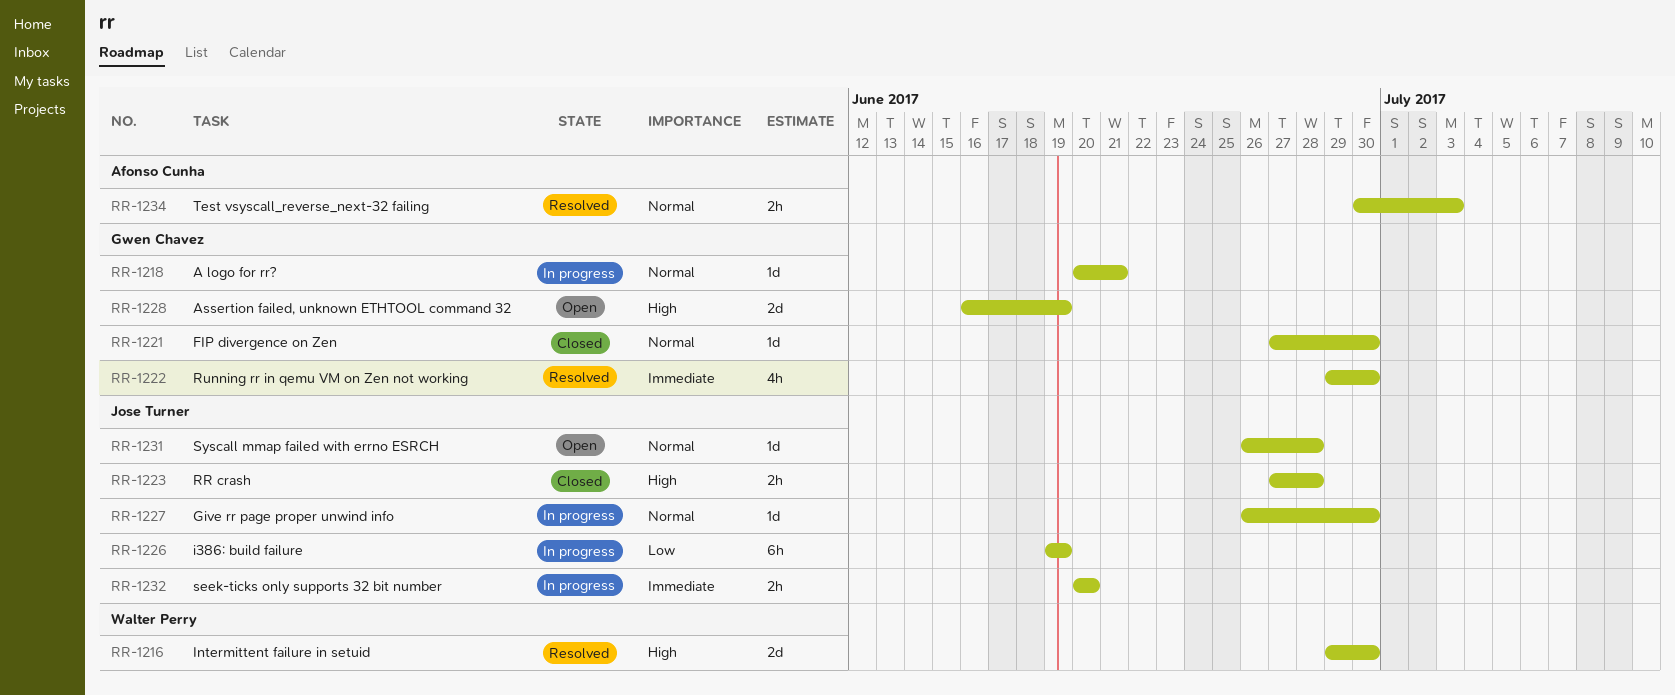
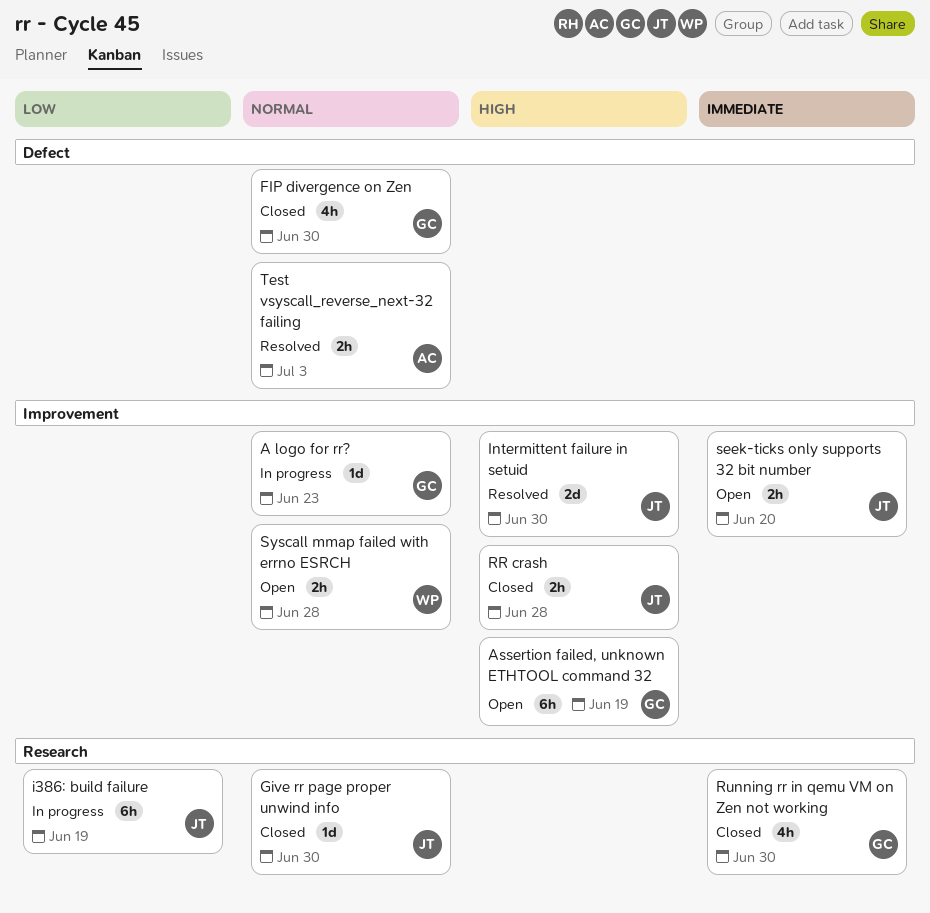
A logo for rr?, due: Jun 21 -> Jun 23
Assertion failed, unknown ETHTOOL command 32, estimate: 2d -> 6h
FIP divergence on Zen, estimate: 1d -> 4h
Give rr page proper unwind info, status: In progress -> Closed
Intermittent failure in setuid, owner: Walter Perry -> Jose Turner
Running rr in qemu VM on Zen not working, status: Resolved -> Closed
seek-ticks only supports 32 bit number, status: In progress -> Open
Syscall mmap failed with errno ESRCH, owner: Jose Turner -> Walter Perry
Syscall mmap failed with errno ESRCH, estimate: 1d -> 2h

